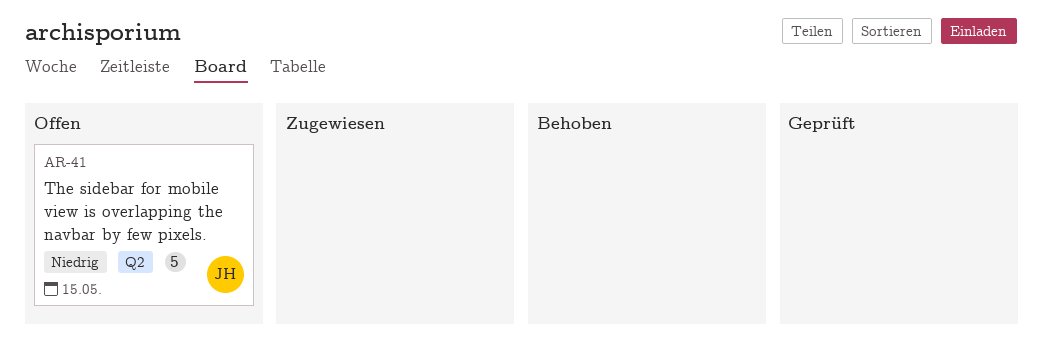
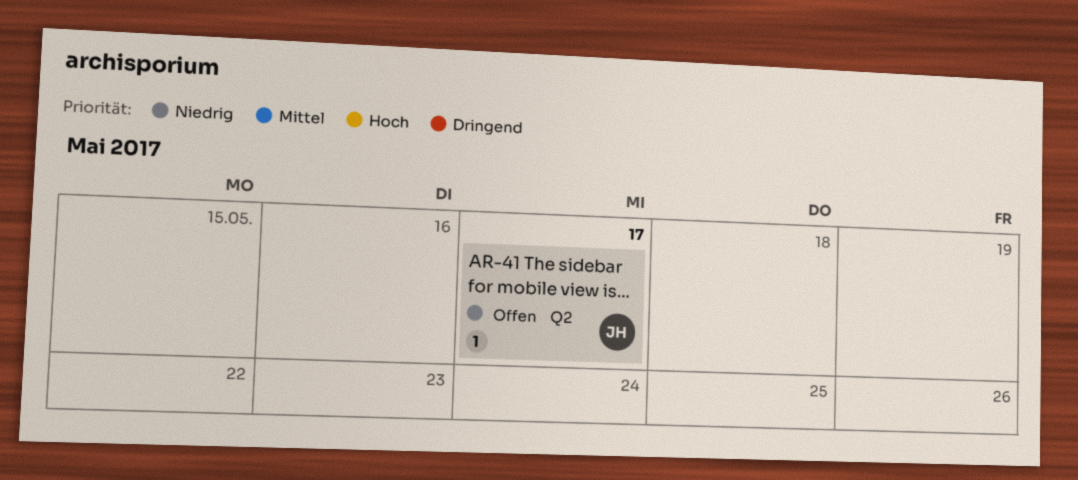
AR-41, estimate: 5 -> 1
AR-41, due: May 15 -> May 17

